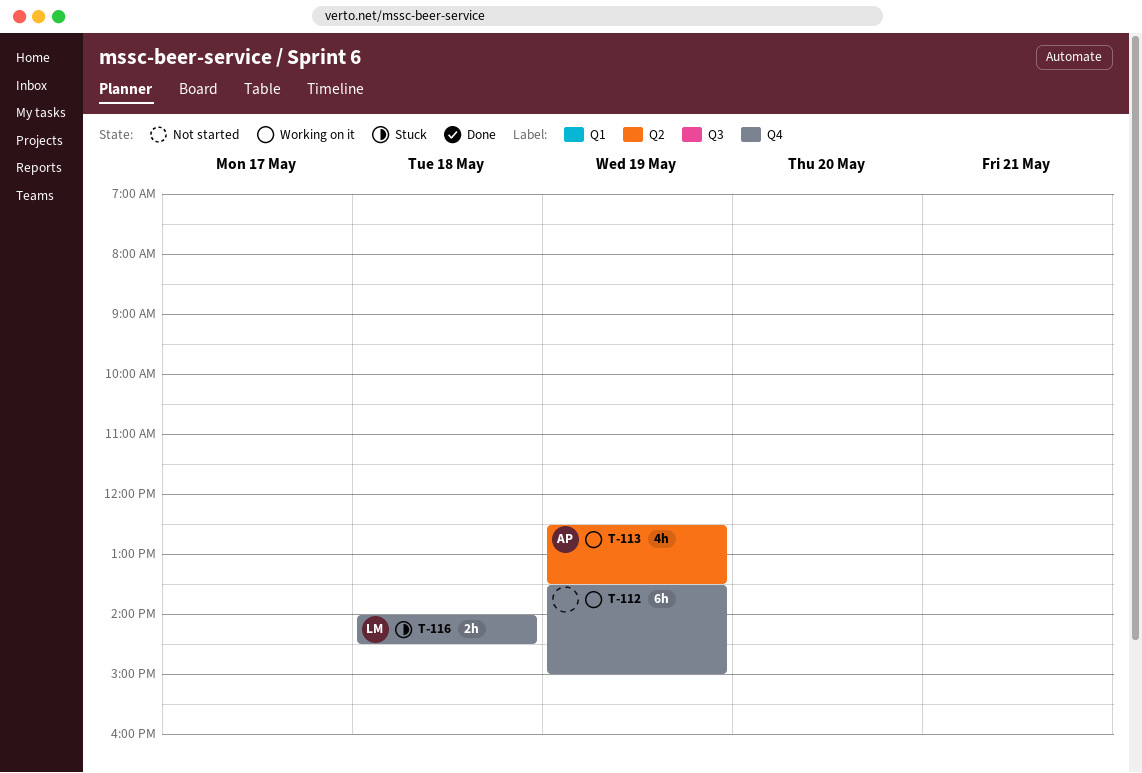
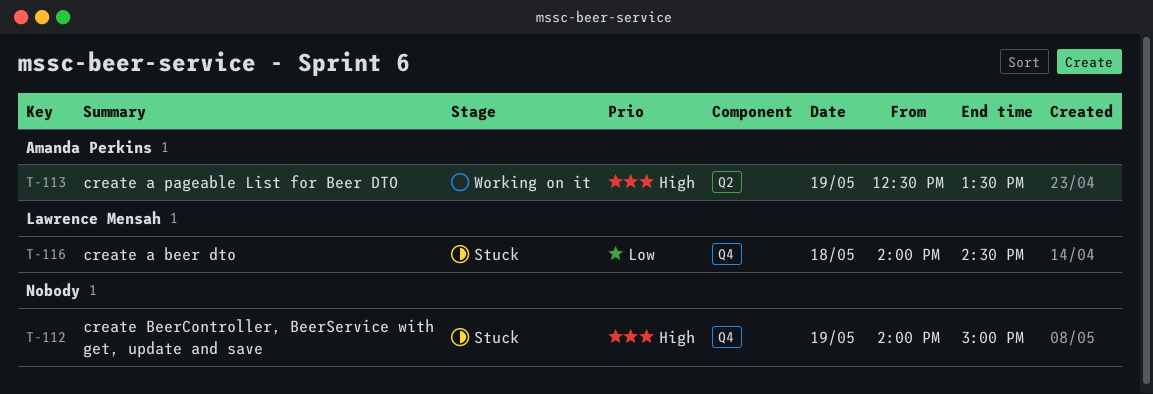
T-112, status: Working on it -> Stuck
T-112, begins: 13:30 -> 14:00

